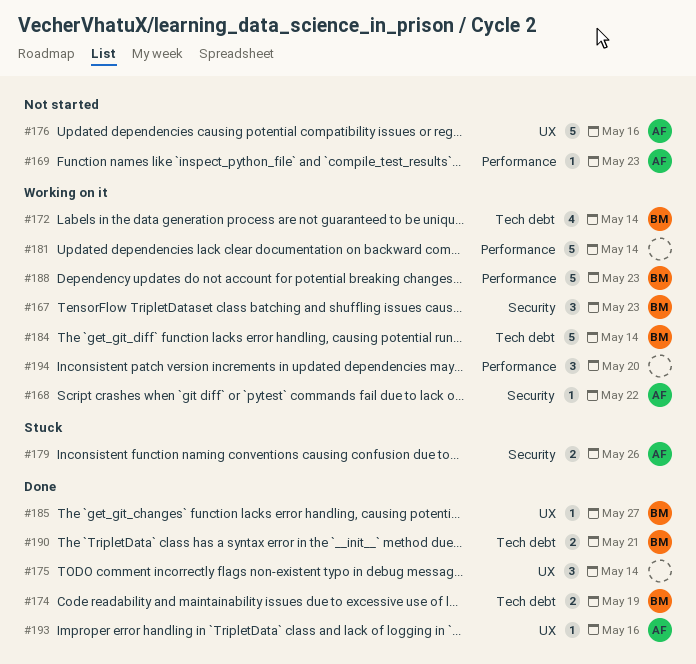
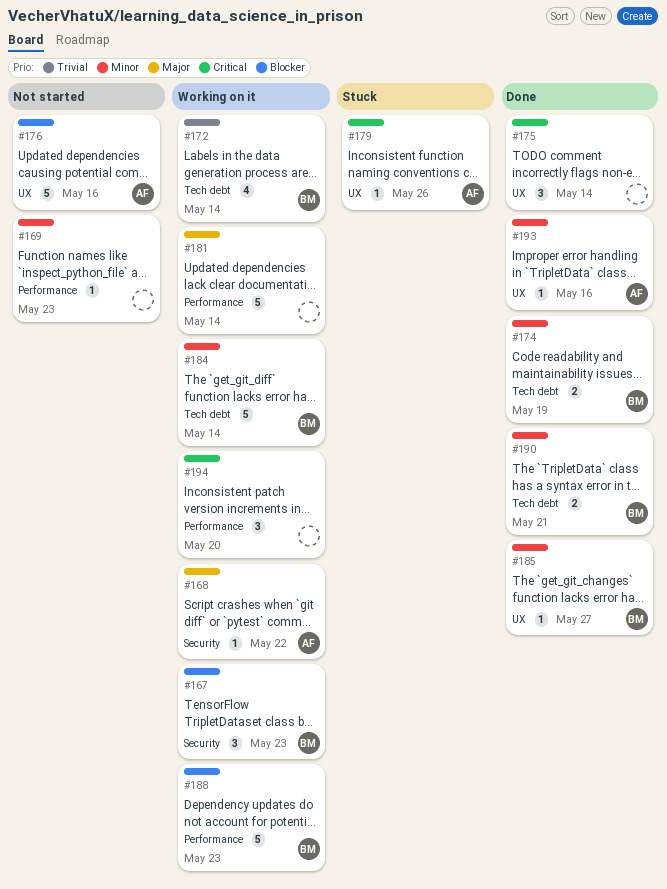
#169, owner: AF -> none
#179, label: Security -> UX
#179, estimate: 2 -> 1

